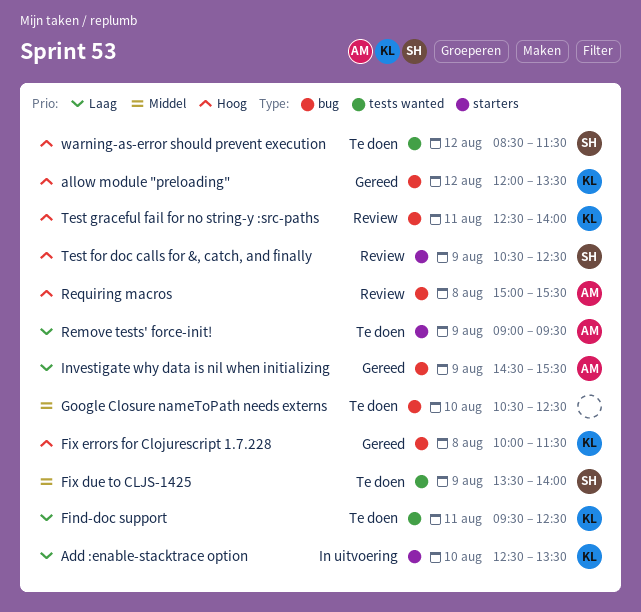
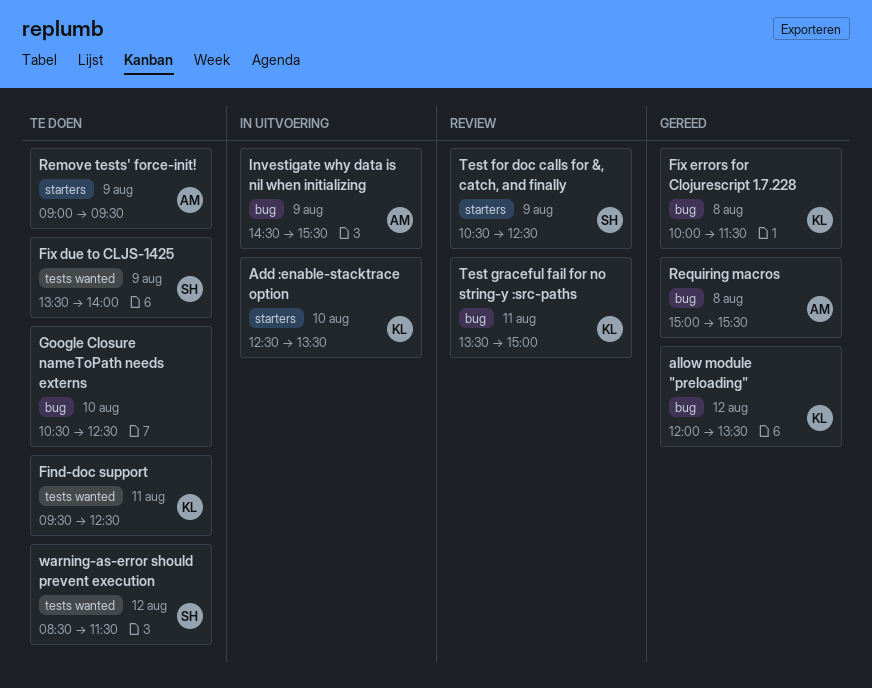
Investigate why data is nil when initializing, status: Gereed -> In uitvoering
Requiring macros, status: Review -> Gereed
Test graceful fail for no string-y :src-paths, begins: 12:30 -> 13:30
Test graceful fail for no string-y :src-paths, ends: 14:00 -> 15:00

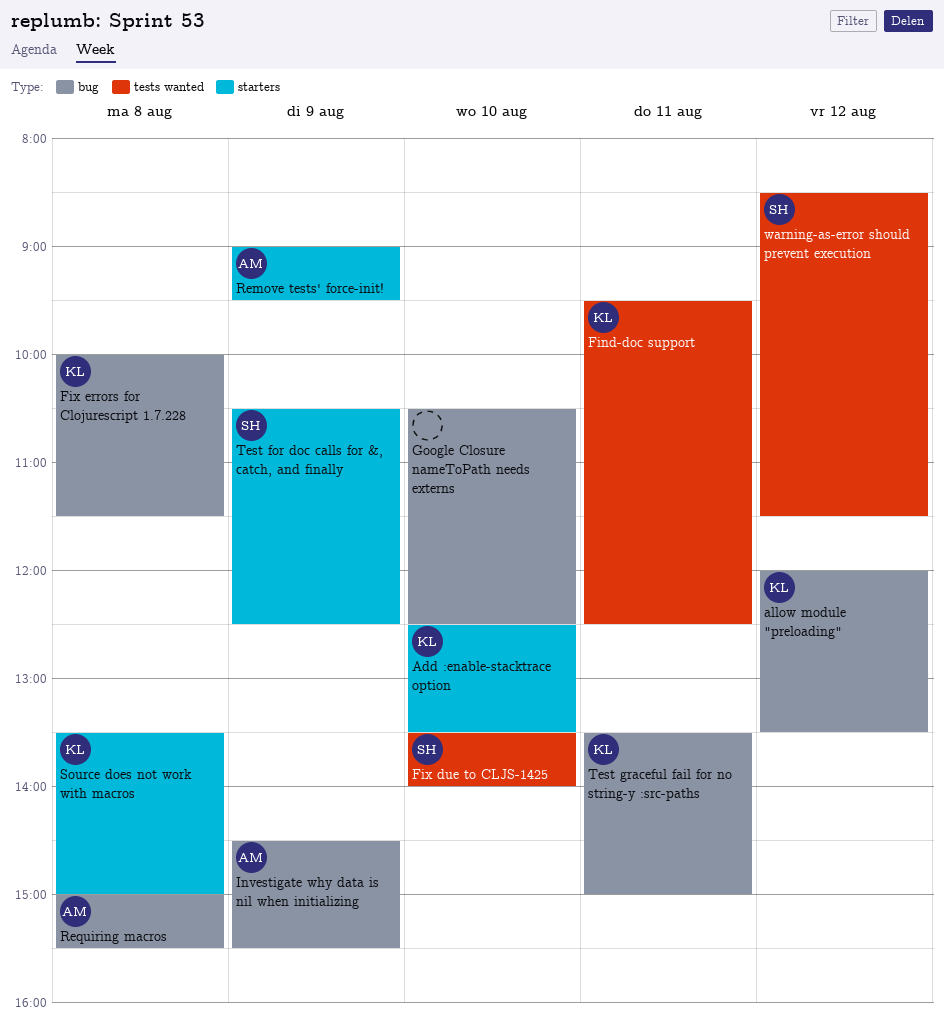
Fix due to CLJS-1425, day: Aug 9 -> Aug 10
Source does not work with macros: none -> present

